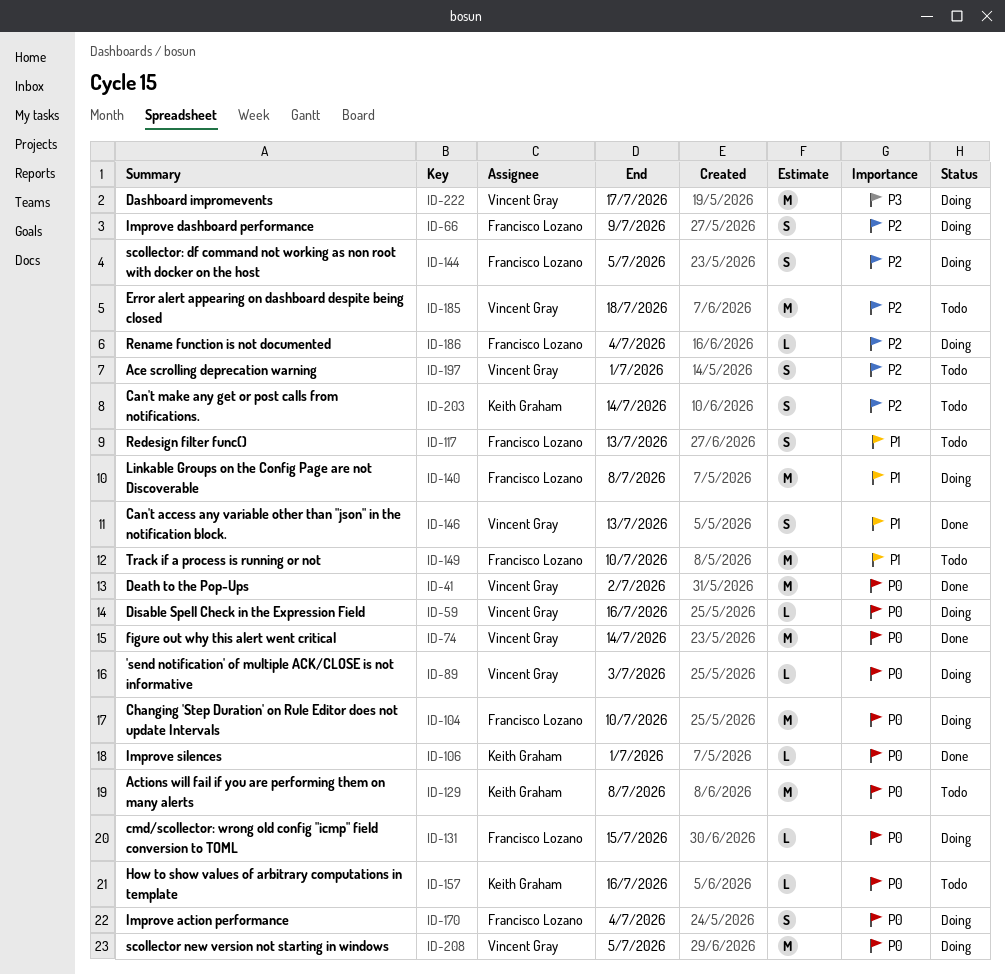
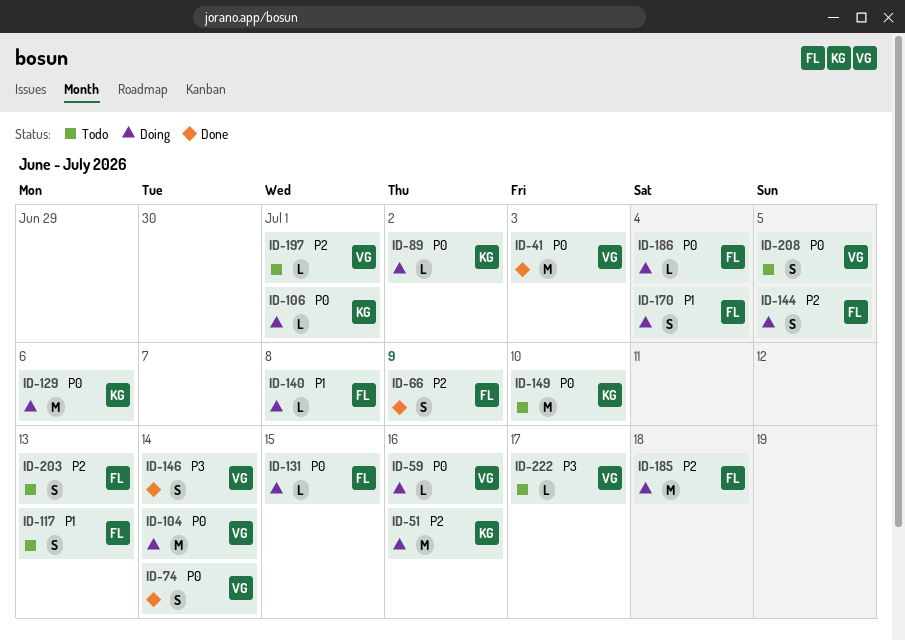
ID-41, due: Jul 2 -> Jul 3
ID-51: none -> present
ID-66, status: Doing -> Done
ID-74, estimate: M -> S
ID-89, owner: Vincent Gray -> Keith Graham
ID-89, due: Jul 3 -> Jul 2
ID-104, owner: Francisco Lozano -> Vincent Gray
ID-104, due: Jul 10 -> Jul 14
ID-106, status: Done -> Doing
ID-129, status: Todo -> Doing
ID-129, due: Jul 8 -> Jul 6
ID-140, estimate: M -> L
ID-146, priority: P1 -> P3
ID-146, due: Jul 13 -> Jul 14
ID-149, owner: Francisco Lozano -> Keith Graham
ID-149, priority: P1 -> P0
ID-157: present -> none
ID-170, priority: P0 -> P1
ID-185, status: Todo -> Doing
ID-185, owner: Vincent Gray -> Francisco Lozano
ID-186, priority: P2 -> P0
ID-197, estimate: S -> L
ID-203, owner: Keith Graham -> Francisco Lozano
ID-203, due: Jul 14 -> Jul 13
ID-208, status: Doing -> Todo
ID-208, estimate: M -> S
ID-222, status: Doing -> Todo
ID-222, estimate: M -> L

